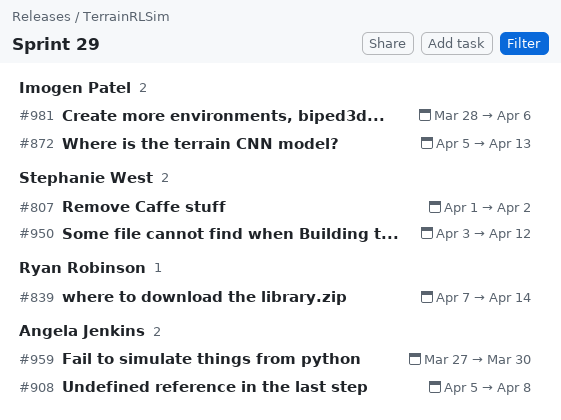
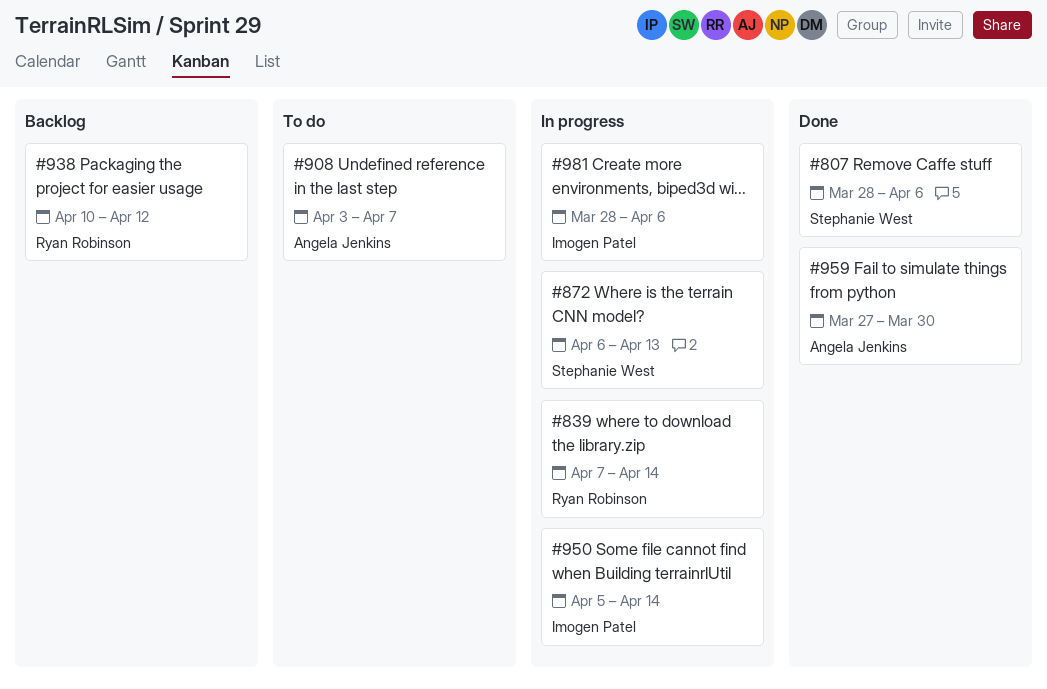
#807, start: Apr 1 -> Mar 28
#807, due: Apr 2 -> Apr 6
#872, owner: Imogen Patel -> Stephanie West
#872, start: Apr 5 -> Apr 6
#908, start: Apr 5 -> Apr 3
#908, due: Apr 8 -> Apr 7
#938: none -> present
#950, owner: Stephanie West -> Imogen Patel
#950, start: Apr 3 -> Apr 5
#950, due: Apr 12 -> Apr 14

